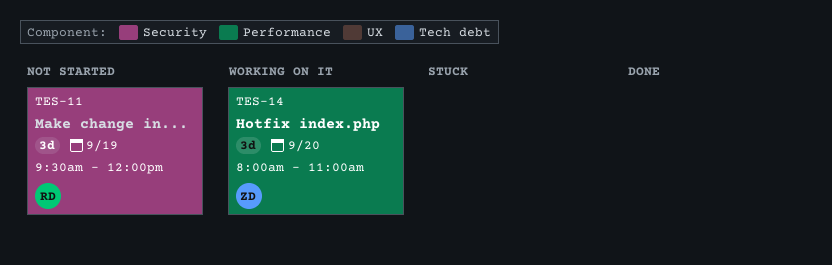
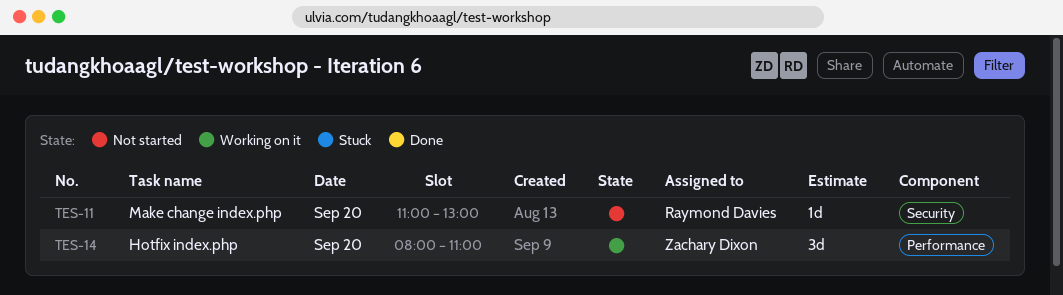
TES-11, estimate: 3d -> 1d
TES-11, day: Sep 19 -> Sep 20
TES-11, begins: 09:30 -> 11:00
TES-11, ends: 12:00 -> 13:00

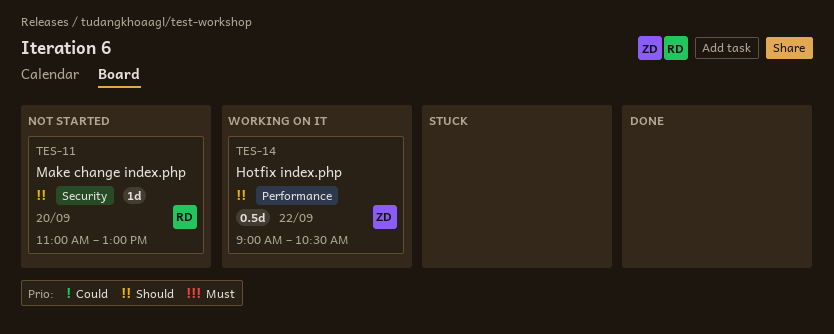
TES-14, estimate: 3d -> 0.5d
TES-14, day: Sep 20 -> Sep 22
TES-14, begins: 08:00 -> 09:00
TES-14, ends: 11:00 -> 10:30

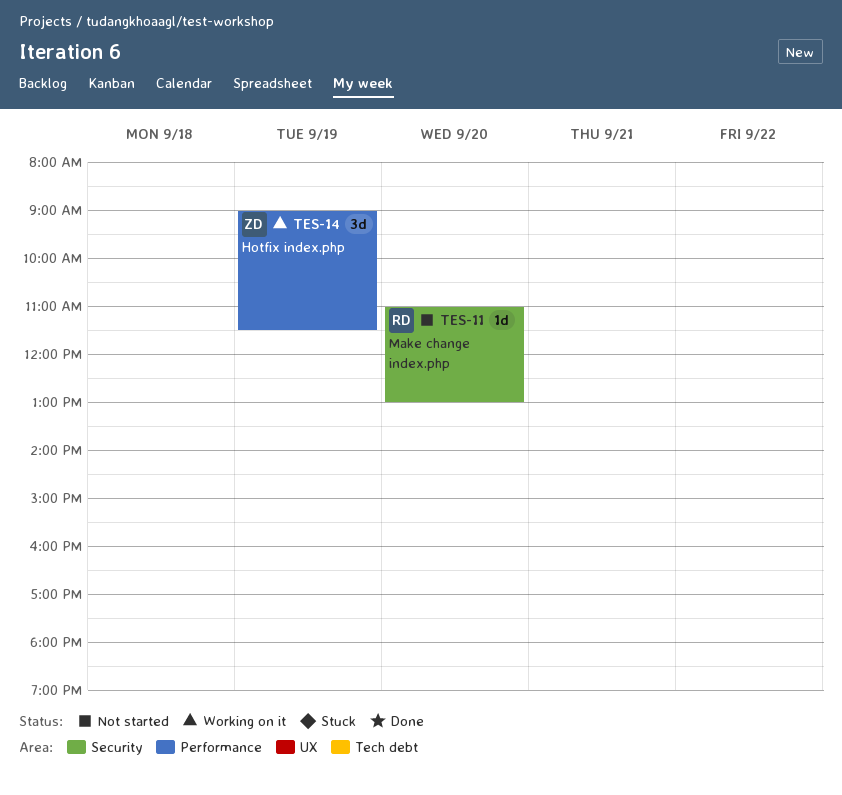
TES-14, estimate: 0.5d -> 3d
TES-14, day: Sep 22 -> Sep 19
TES-14, ends: 10:30 -> 11:30

